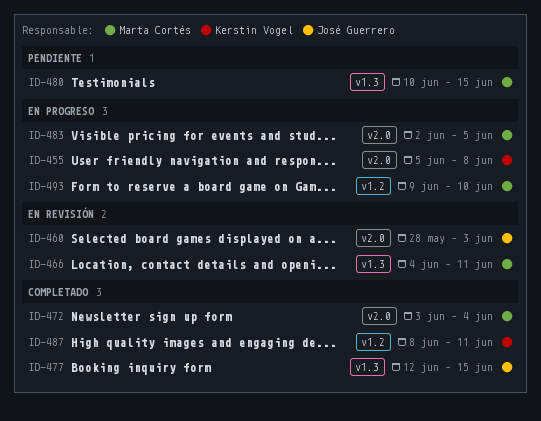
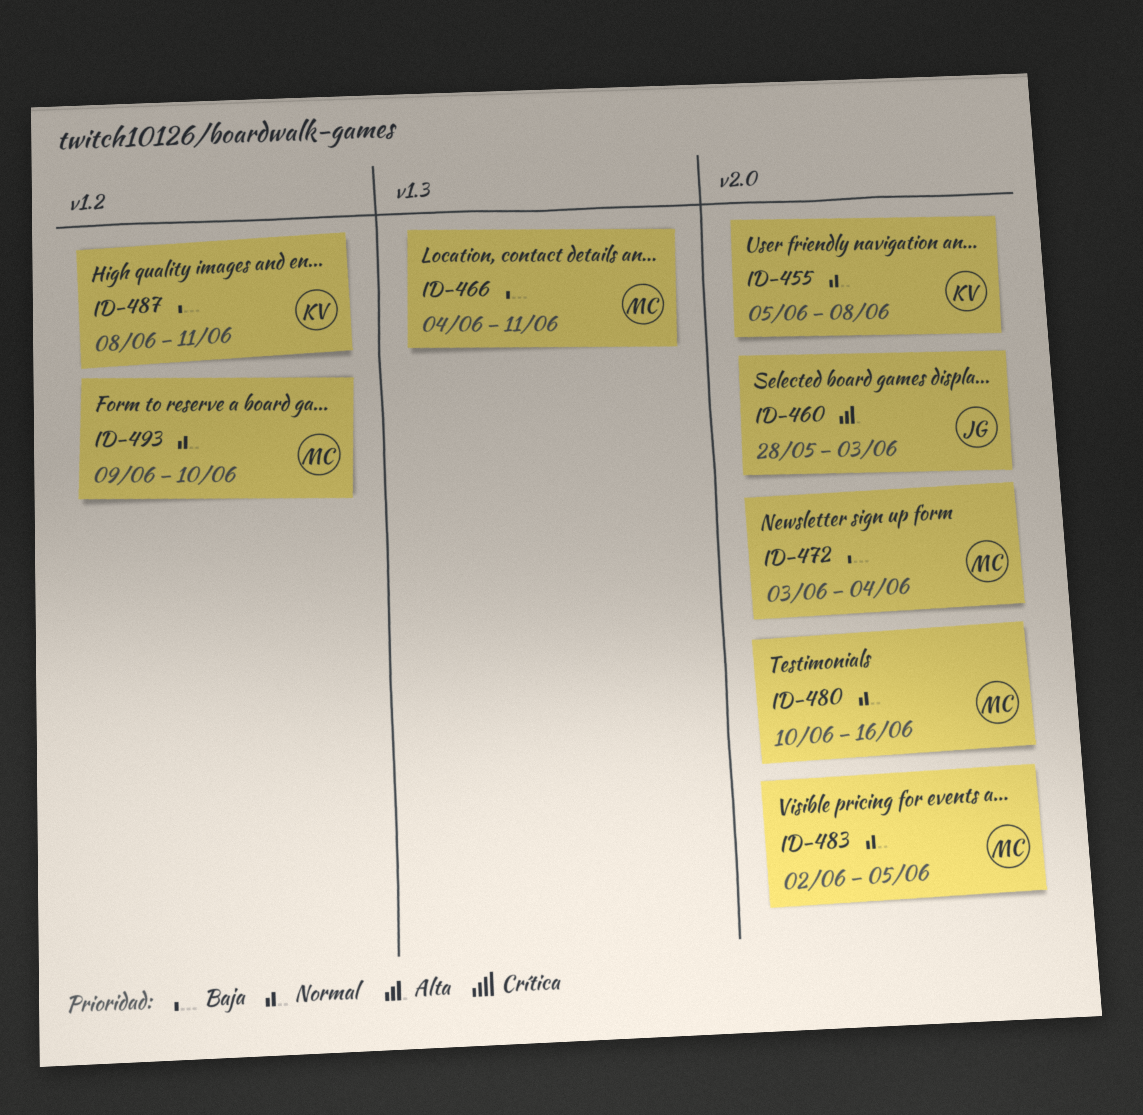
ID-477: present -> none
ID-480, label: v1.3 -> v2.0
ID-480, due: Jun 15 -> Jun 16

